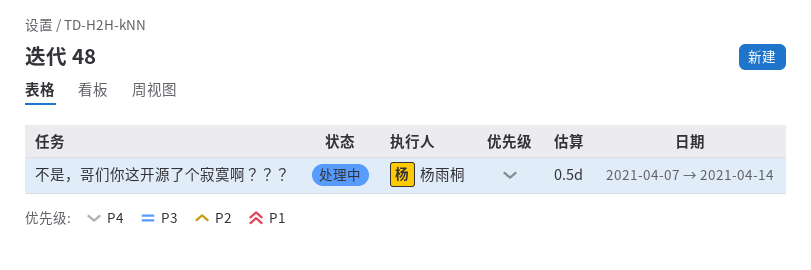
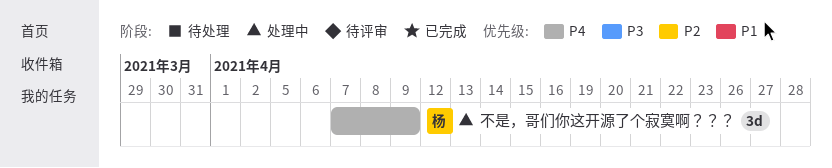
不是，哥们你这开源了个寂寞啊？？？, estimate: 0.5d -> 3d
不是，哥们你这开源了个寂寞啊？？？, due: Apr 14 -> Apr 9

